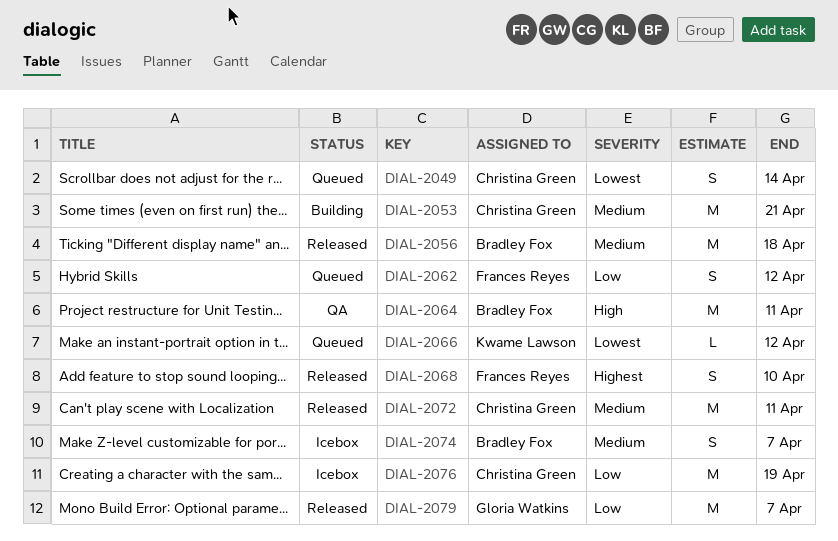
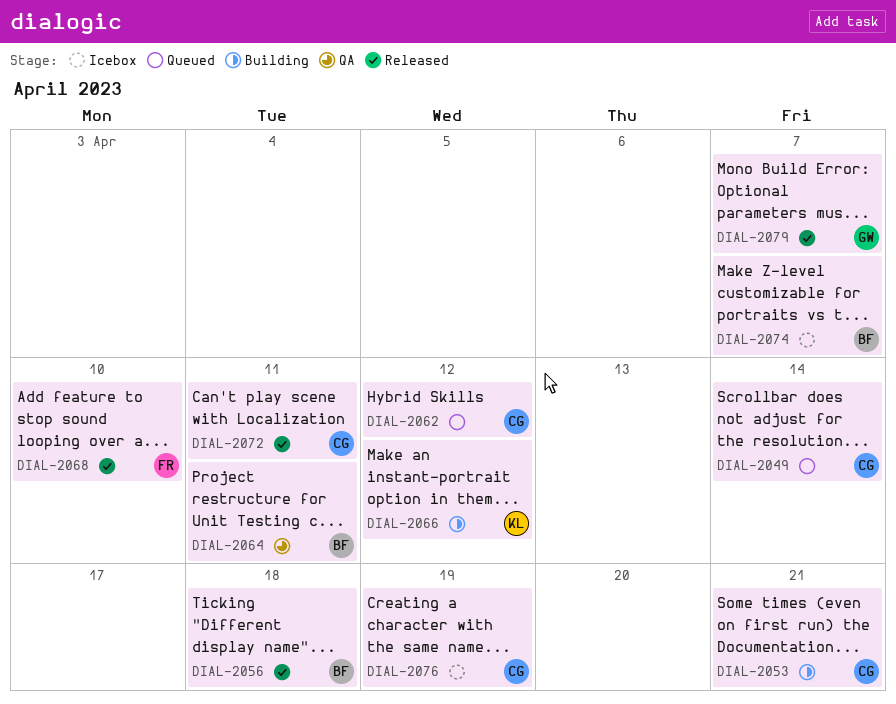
DIAL-2062, owner: Frances Reyes -> Christina Green
DIAL-2066, status: Queued -> Building

